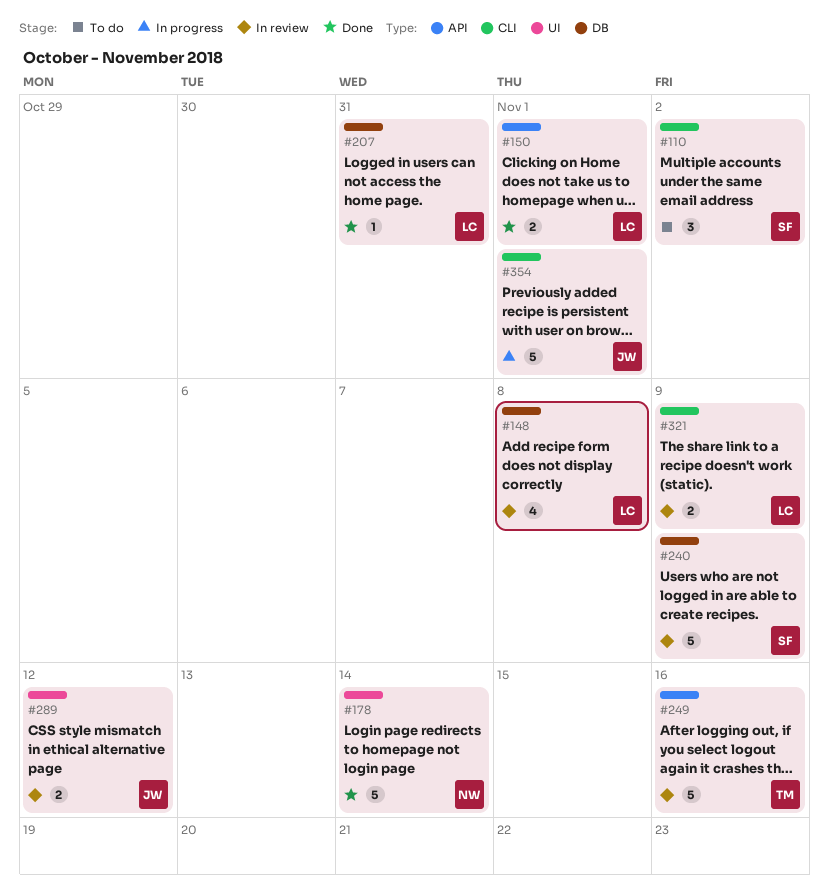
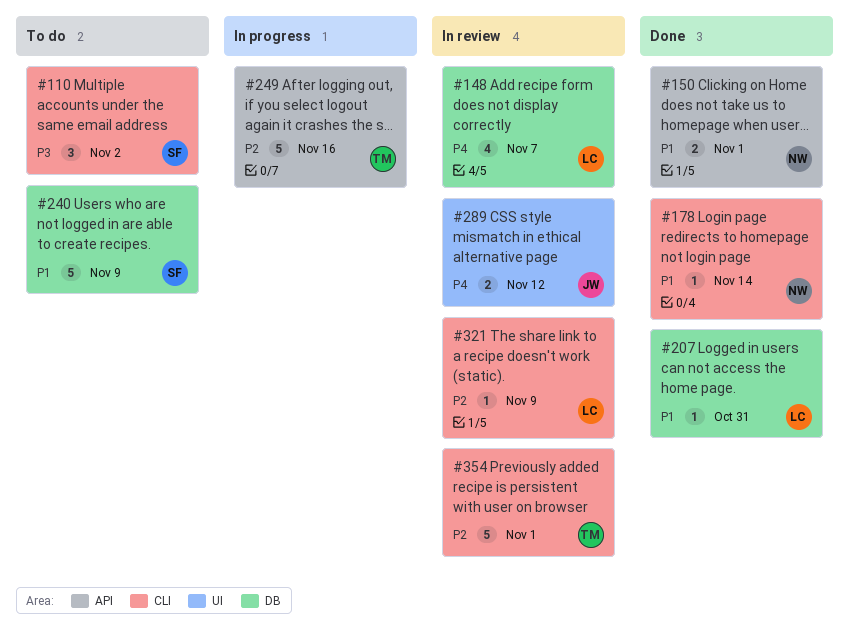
#148, due: Nov 8 -> Nov 7
#150, owner: LC -> NW
#178, label: UI -> CLI
#178, estimate: 5 -> 1
#240, status: In review -> To do
#249, status: In review -> In progress
#321, estimate: 2 -> 1
#354, status: In progress -> In review
#354, owner: JW -> TM

